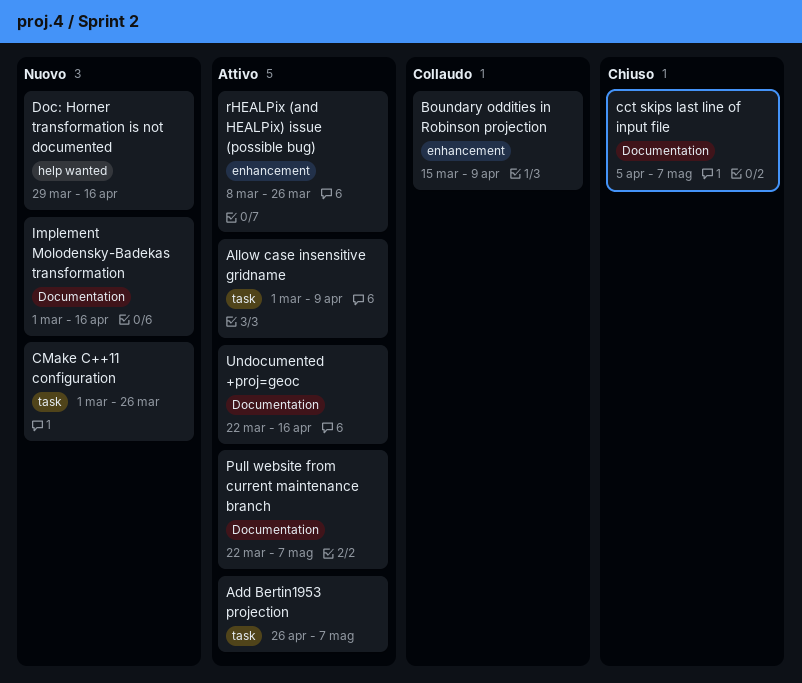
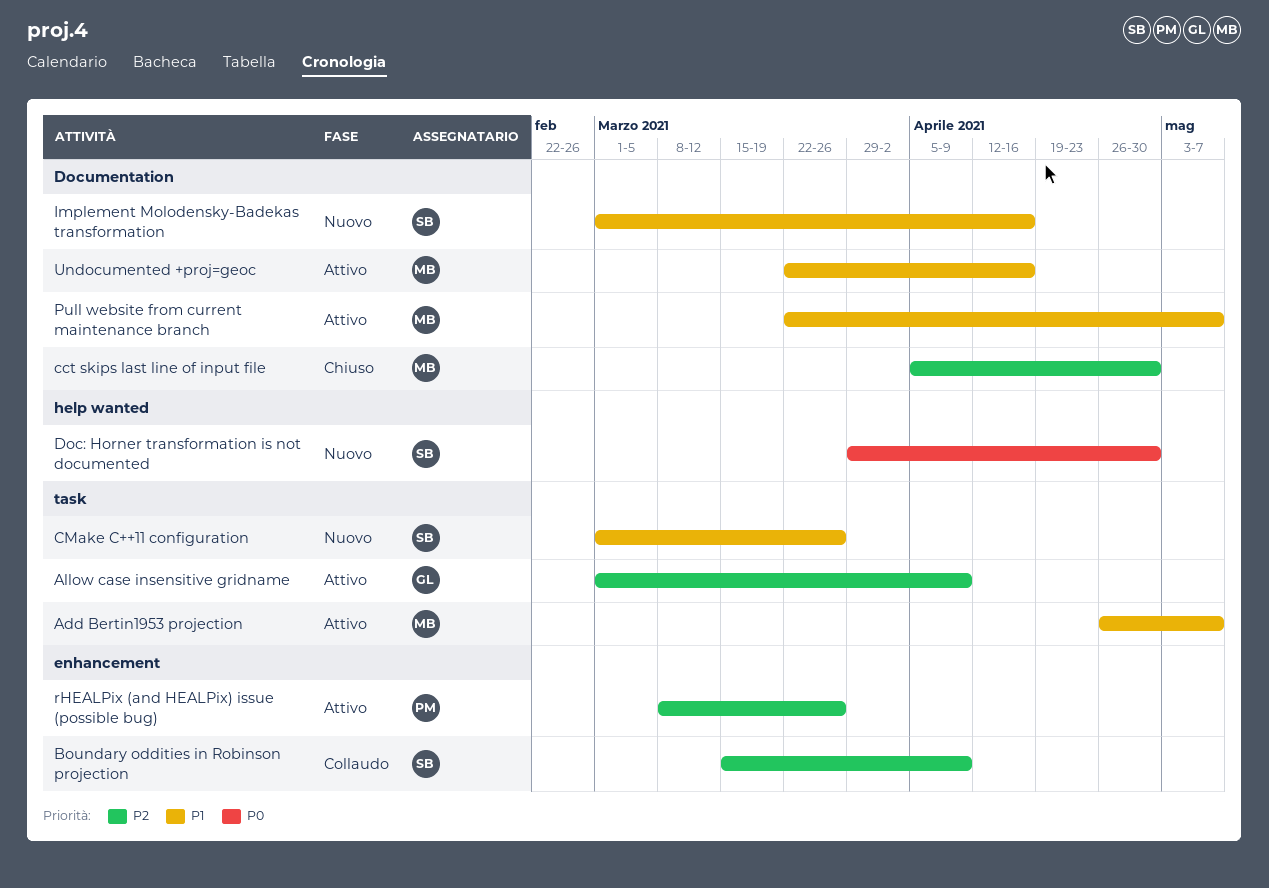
cct skips last line of input file, due: May 7 -> Apr 30
Doc: Horner transformation is not documented, due: Apr 16 -> Apr 30

